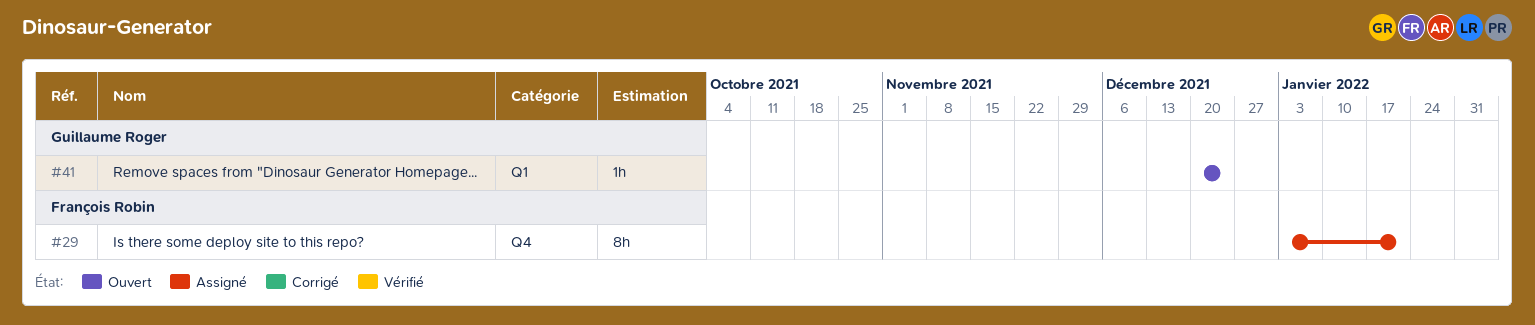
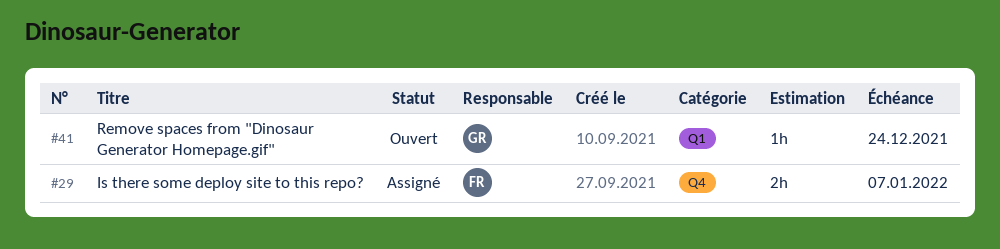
#29, estimate: 8h -> 2h
#29, due: Jan 21 -> Jan 7

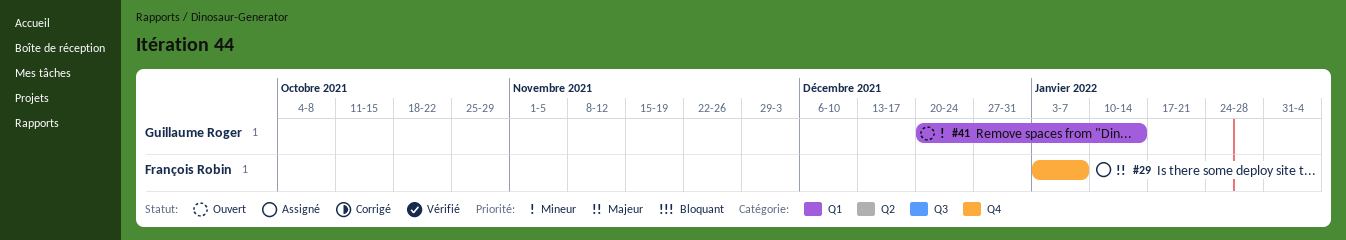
#41, due: Dec 24 -> Jan 14

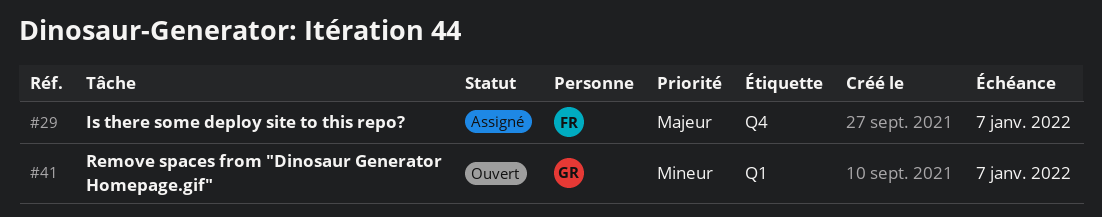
#41, due: Jan 14 -> Jan 7

